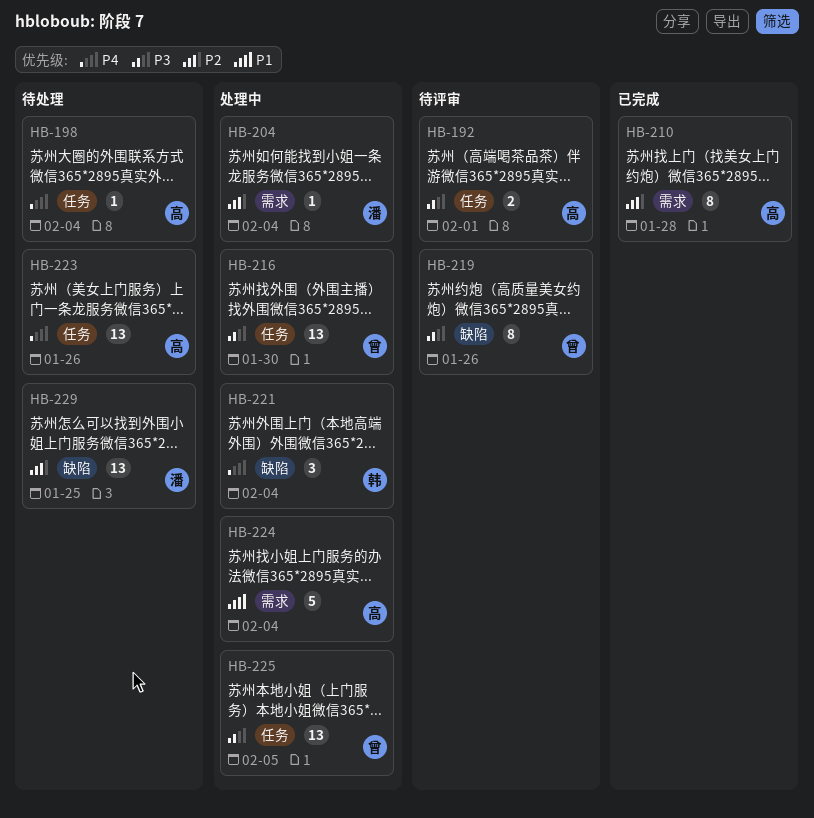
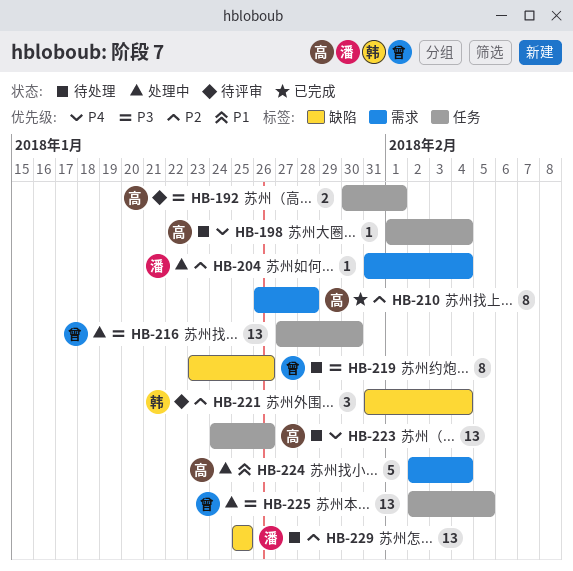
HB-219, status: 待评审 -> 待处理
HB-221, status: 处理中 -> 待评审
HB-221, priority: P4 -> P2

